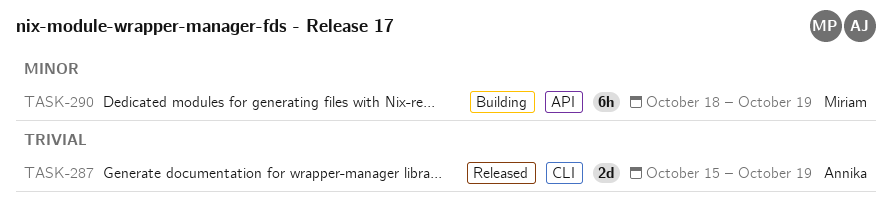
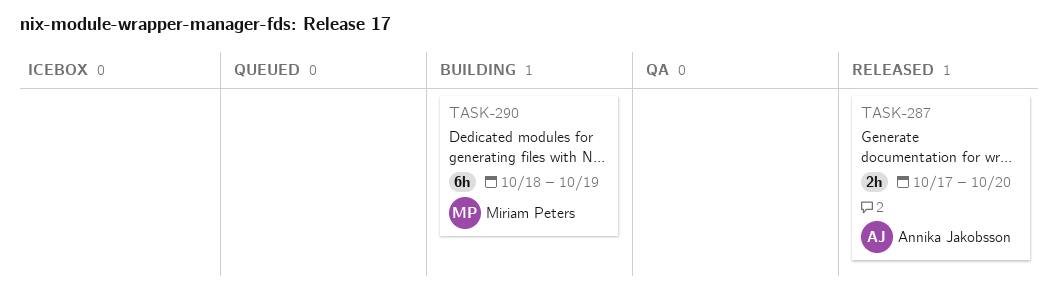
TASK-287, estimate: 2d -> 2h
TASK-287, start: Oct 15 -> Oct 17
TASK-287, due: Oct 19 -> Oct 20

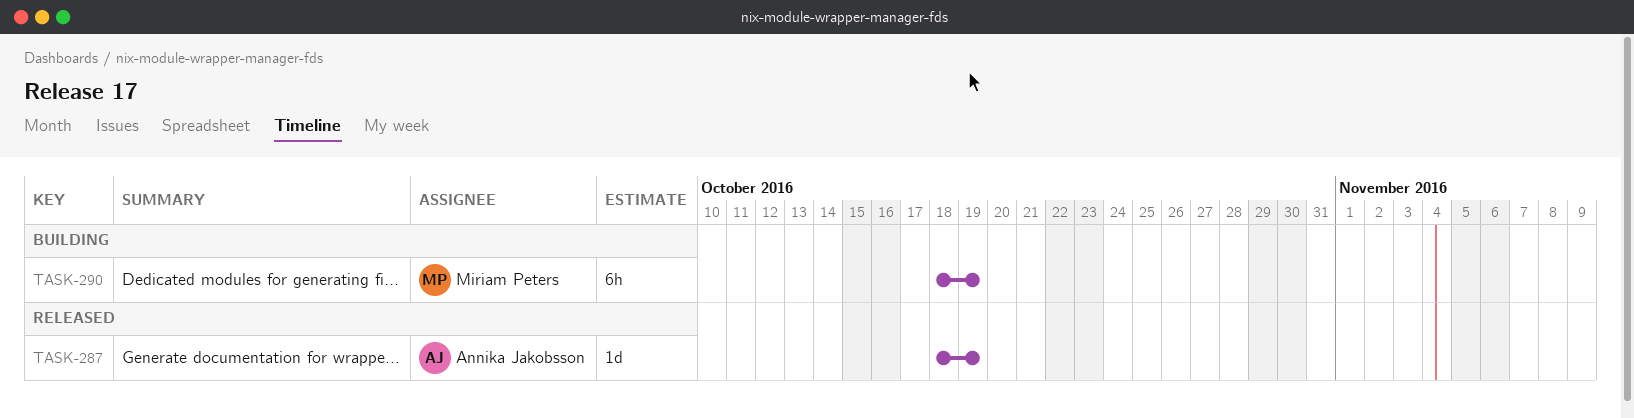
TASK-287, estimate: 2h -> 1d
TASK-287, start: Oct 17 -> Oct 18
TASK-287, due: Oct 20 -> Oct 19

